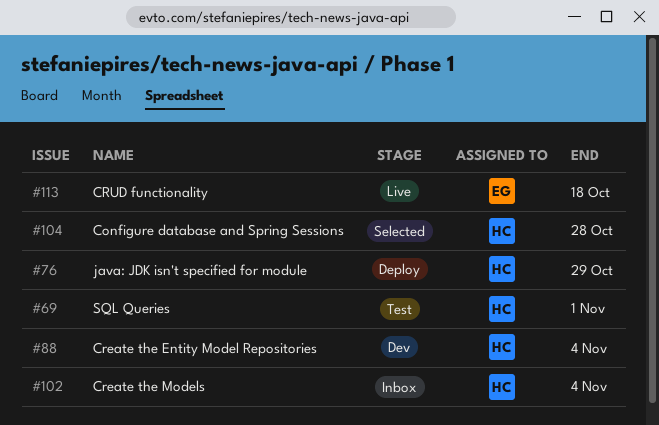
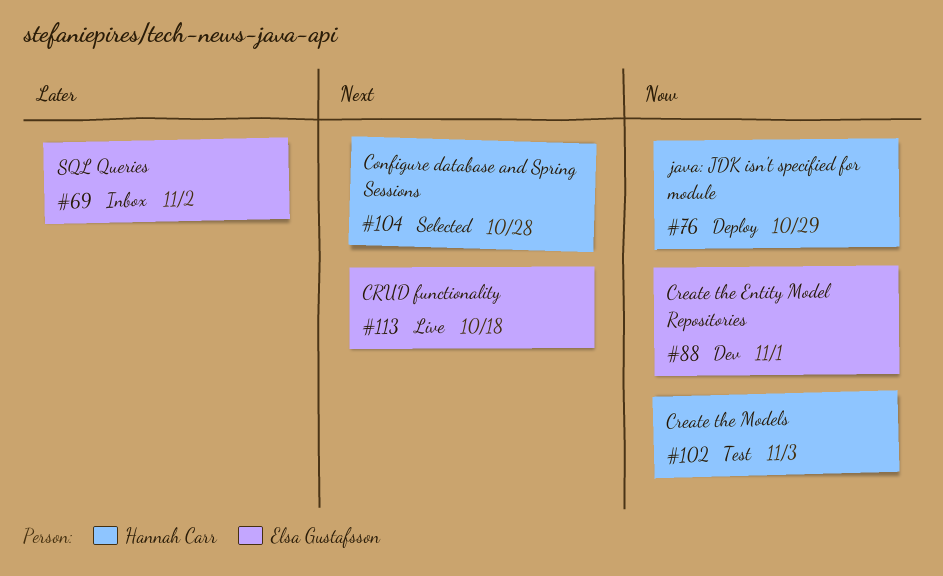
#69, status: Test -> Inbox
#69, owner: Hannah Carr -> Elsa Gustafsson
#69, due: Nov 1 -> Nov 2
#88, owner: Hannah Carr -> Elsa Gustafsson
#88, due: Nov 4 -> Nov 1
#102, status: Inbox -> Test
#102, due: Nov 4 -> Nov 3

